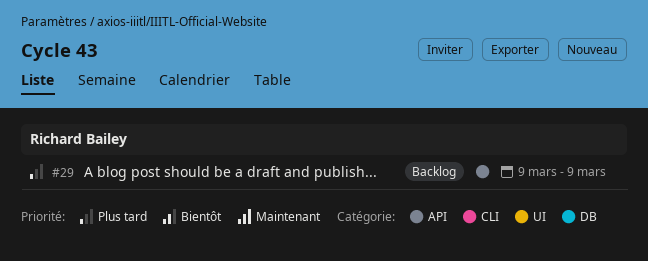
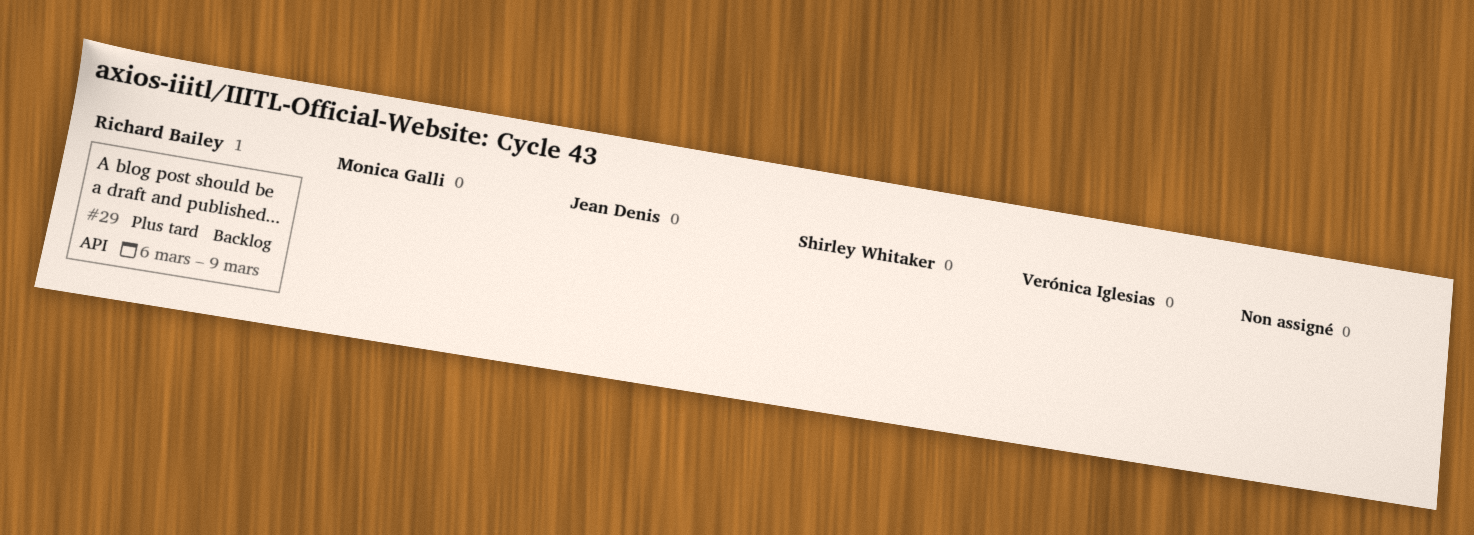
#29, start: Mar 9 -> Mar 6

